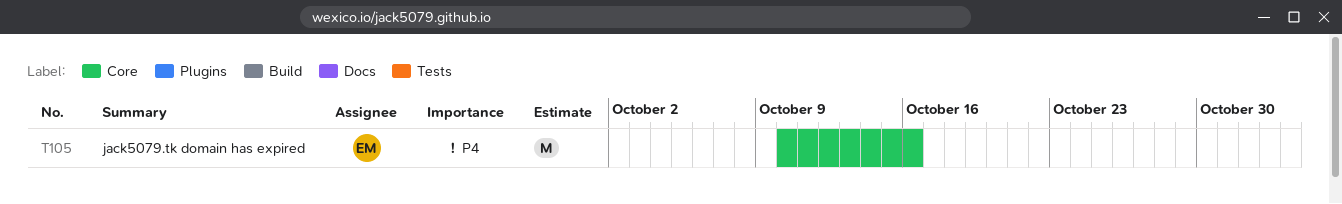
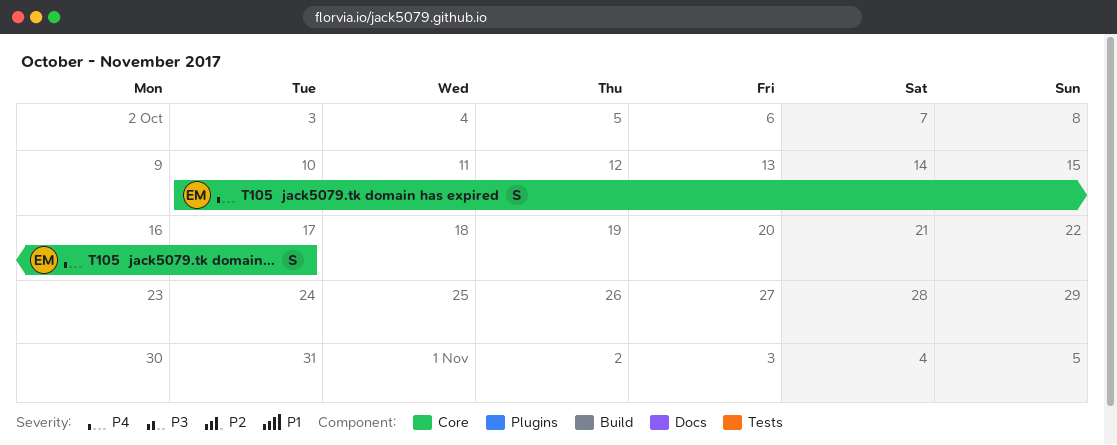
T105, estimate: M -> S
T105, due: Oct 16 -> Oct 17

